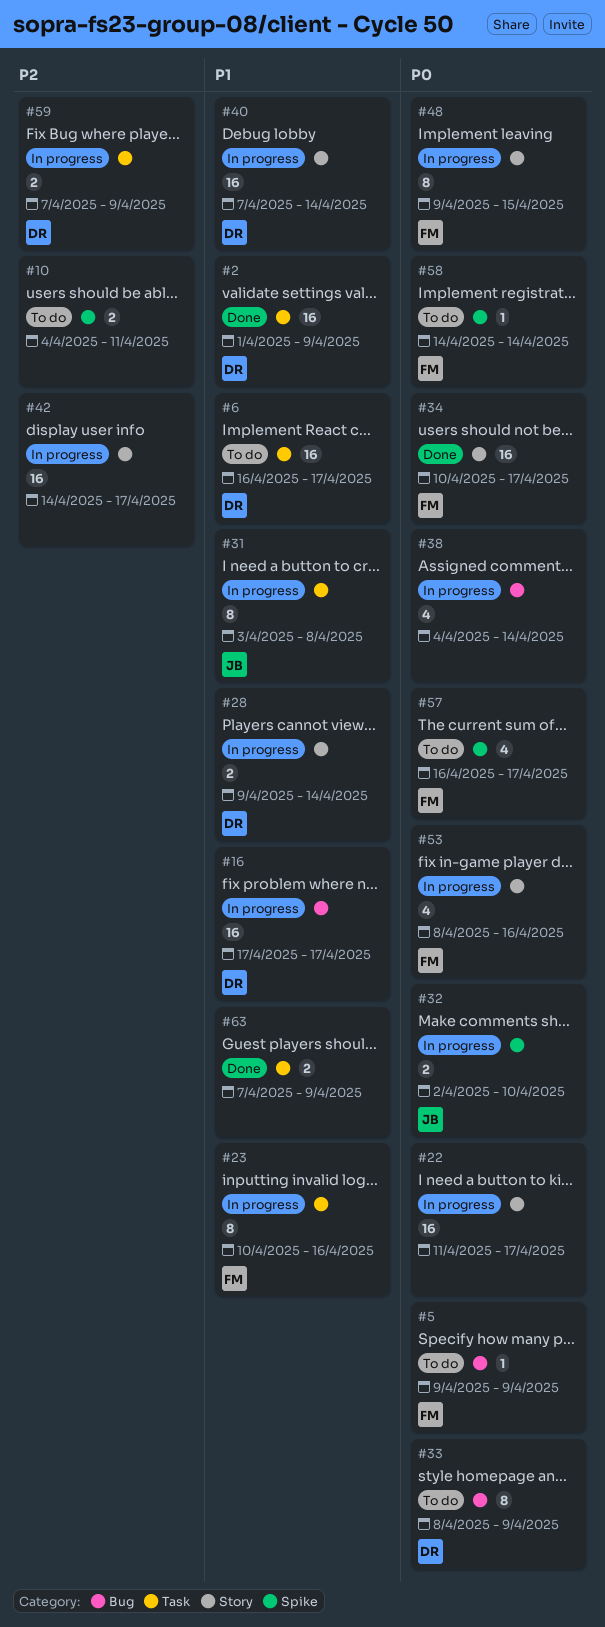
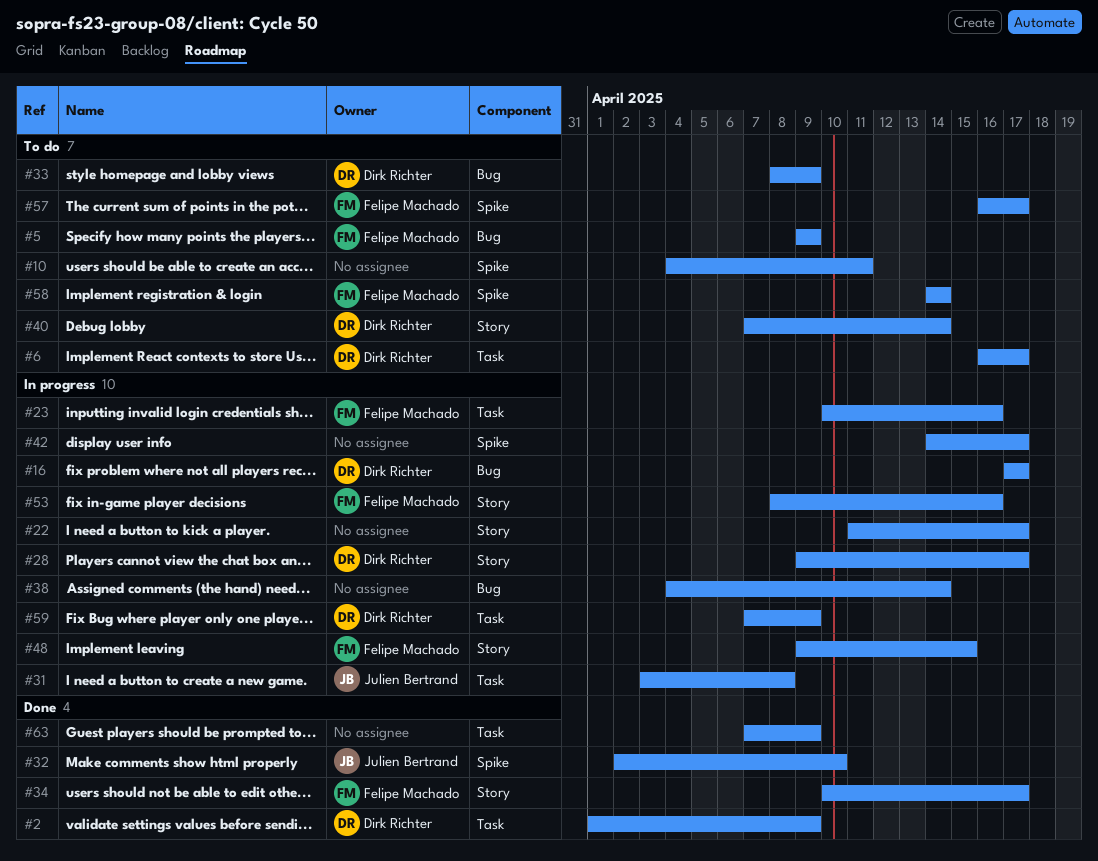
#28, due: Apr 14 -> Apr 17
#32, status: In progress -> Done
#40, status: In progress -> To do
#42, label: Story -> Spike

